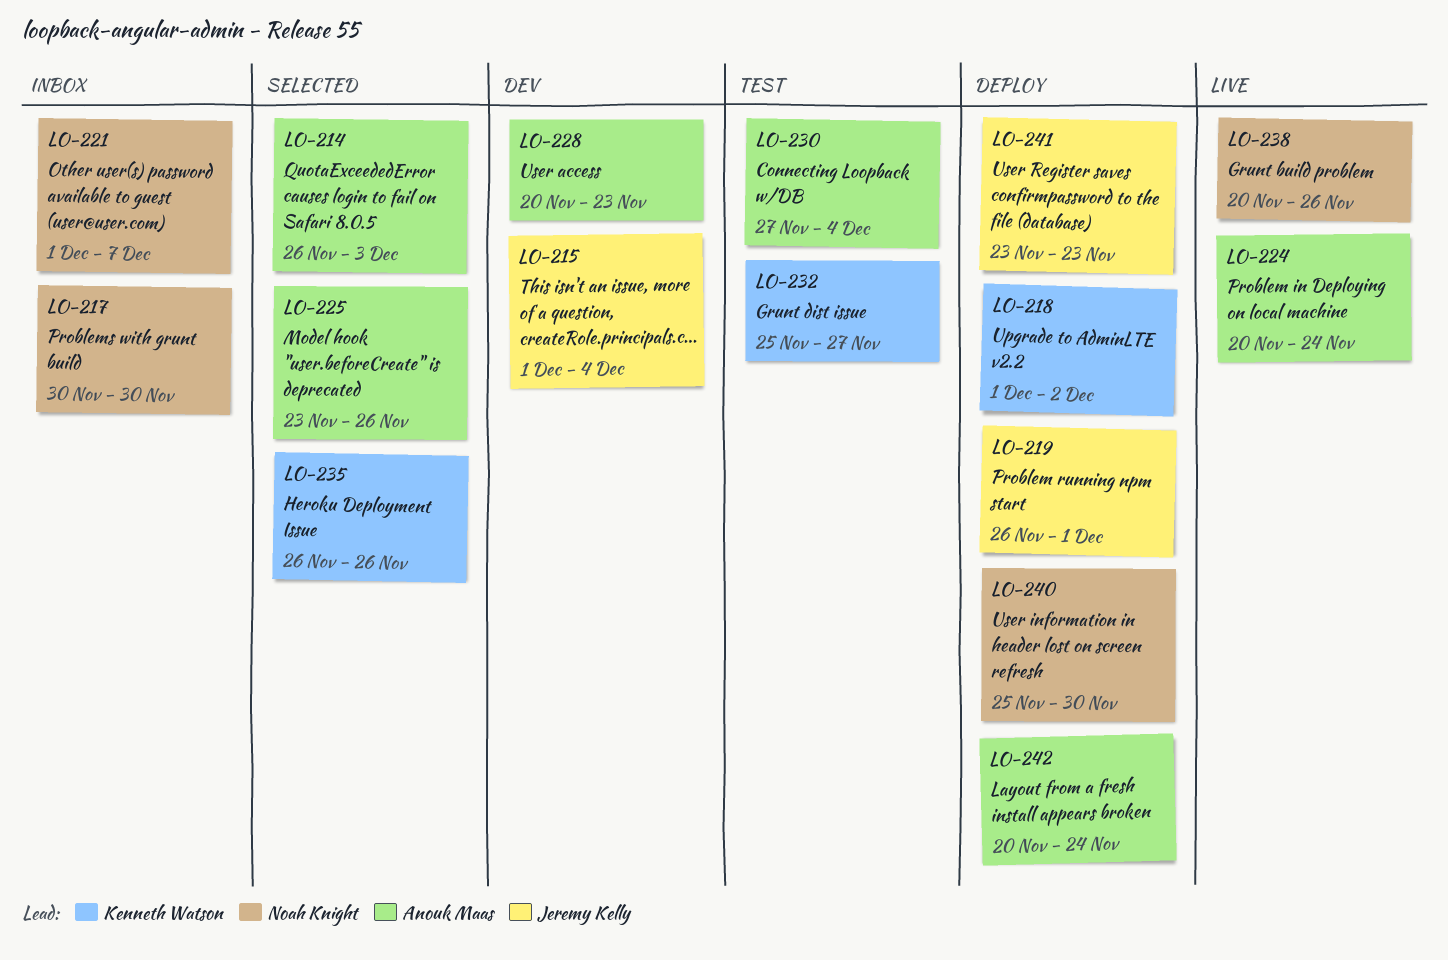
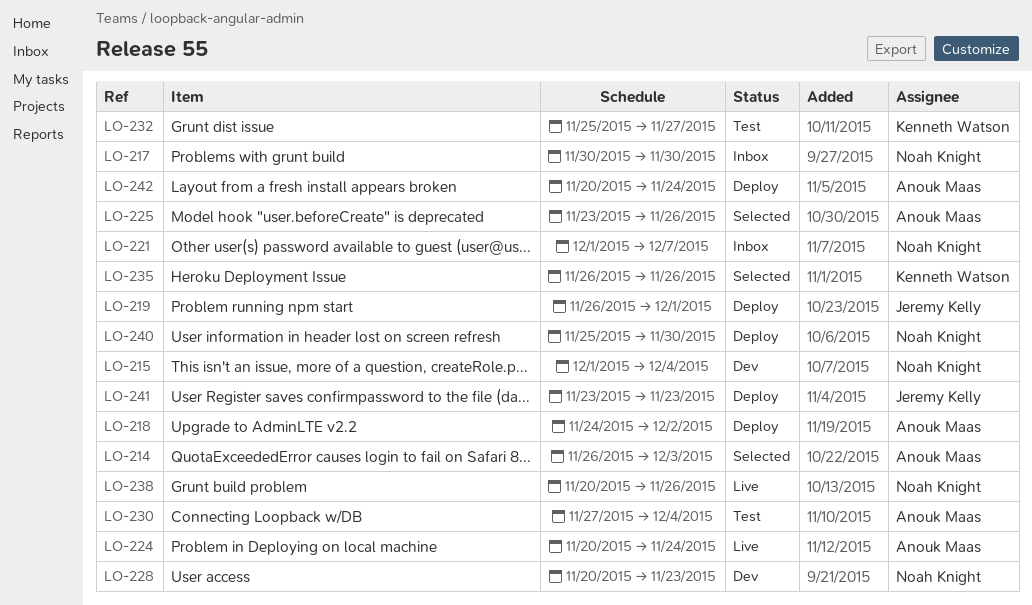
LO-215, owner: Jeremy Kelly -> Noah Knight
LO-218, owner: Kenneth Watson -> Anouk Maas
LO-218, start: Dec 1 -> Nov 24
LO-228, owner: Anouk Maas -> Noah Knight

